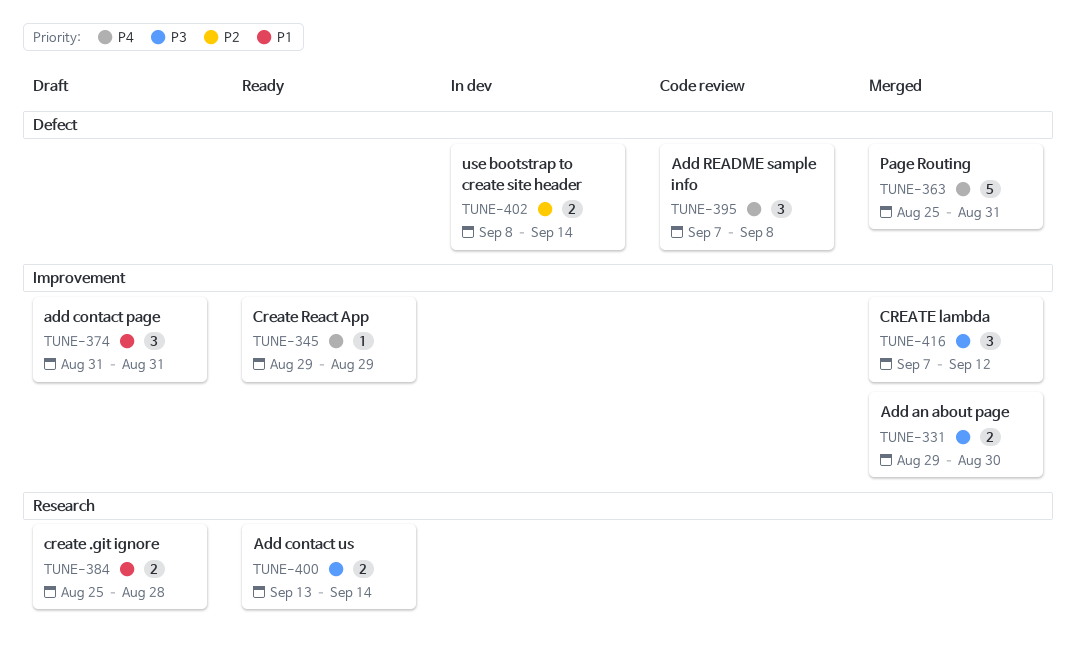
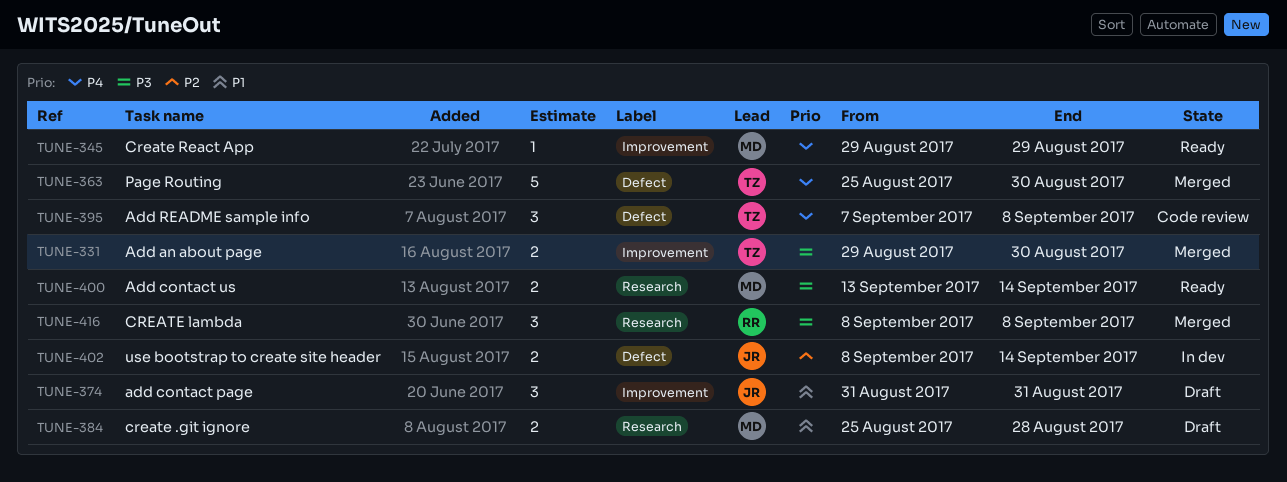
TUNE-363, due: Aug 31 -> Aug 30
TUNE-416, label: Improvement -> Research
TUNE-416, start: Sep 7 -> Sep 8
TUNE-416, due: Sep 12 -> Sep 8

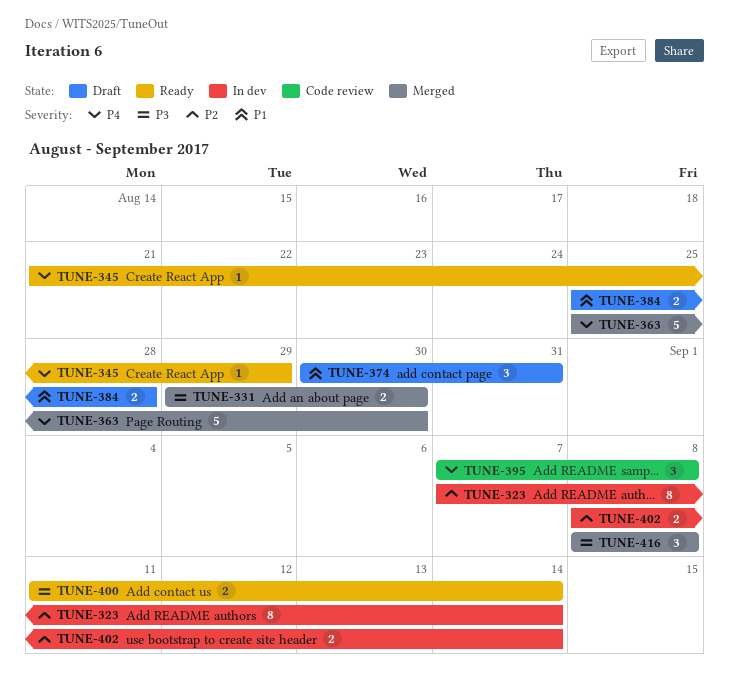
TUNE-323: none -> present
TUNE-345, start: Aug 29 -> Aug 21
TUNE-374, start: Aug 31 -> Aug 30
TUNE-400, start: Sep 13 -> Sep 11

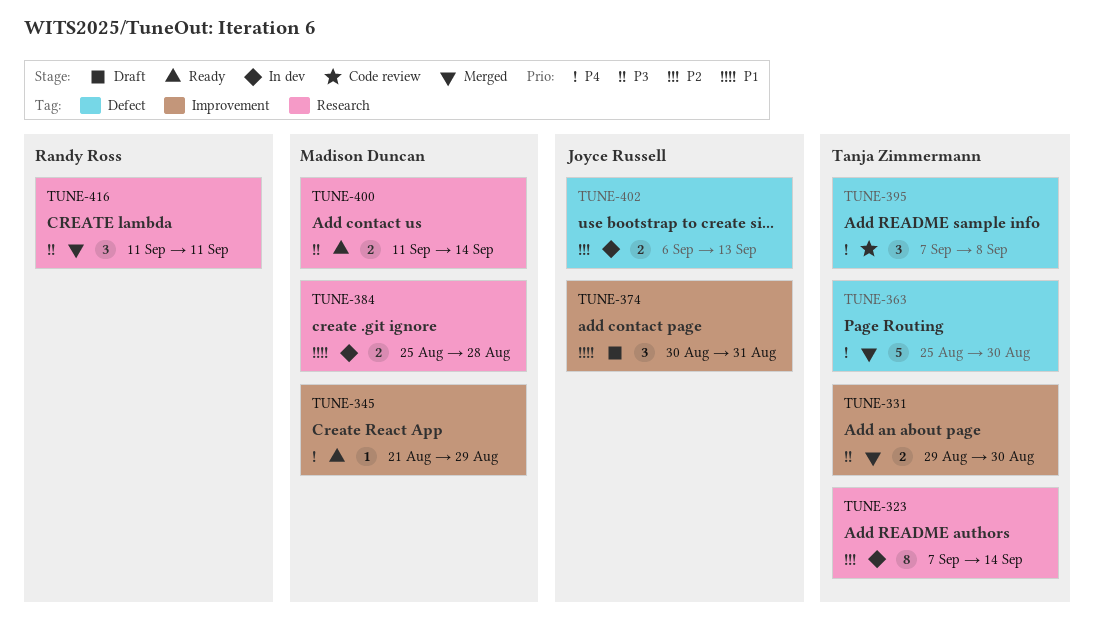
TUNE-384, status: Draft -> In dev
TUNE-402, start: Sep 8 -> Sep 6
TUNE-402, due: Sep 14 -> Sep 13
TUNE-416, start: Sep 8 -> Sep 11
TUNE-416, due: Sep 8 -> Sep 11

